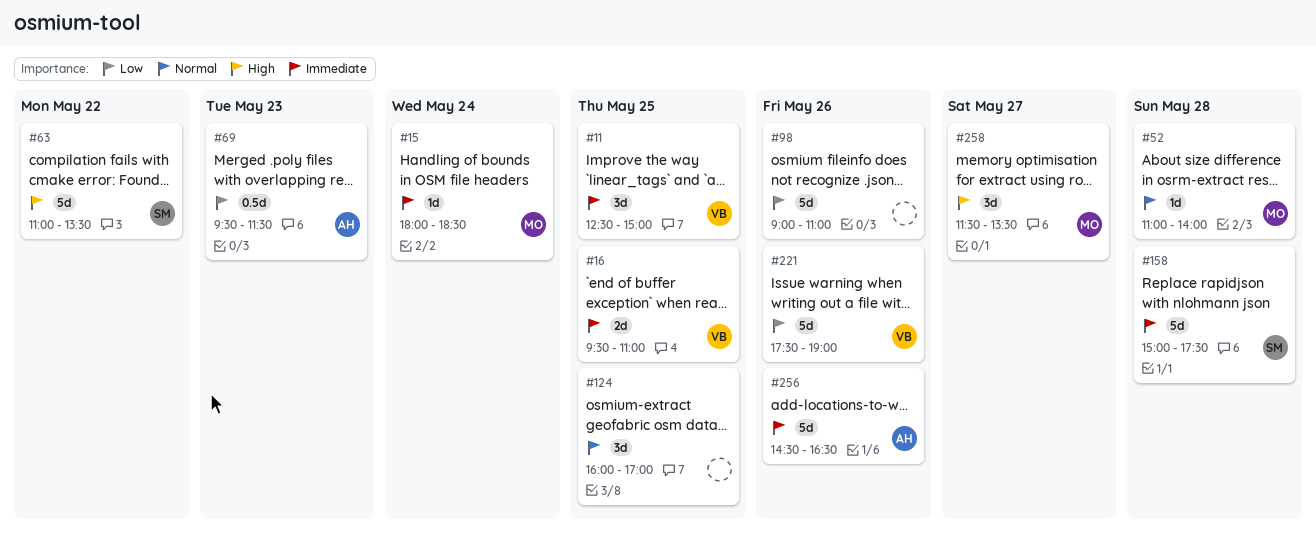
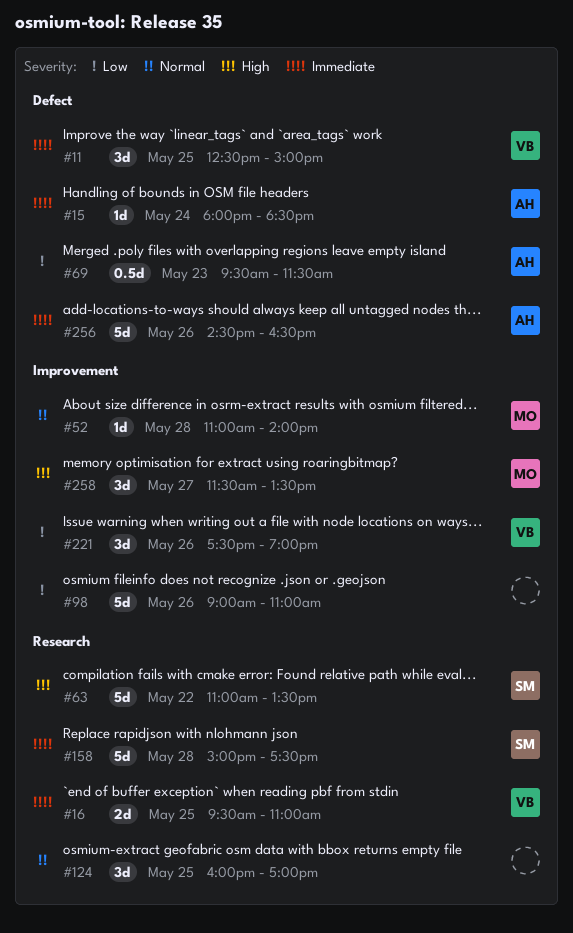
#15, owner: MO -> AH
#221, estimate: 5d -> 3d

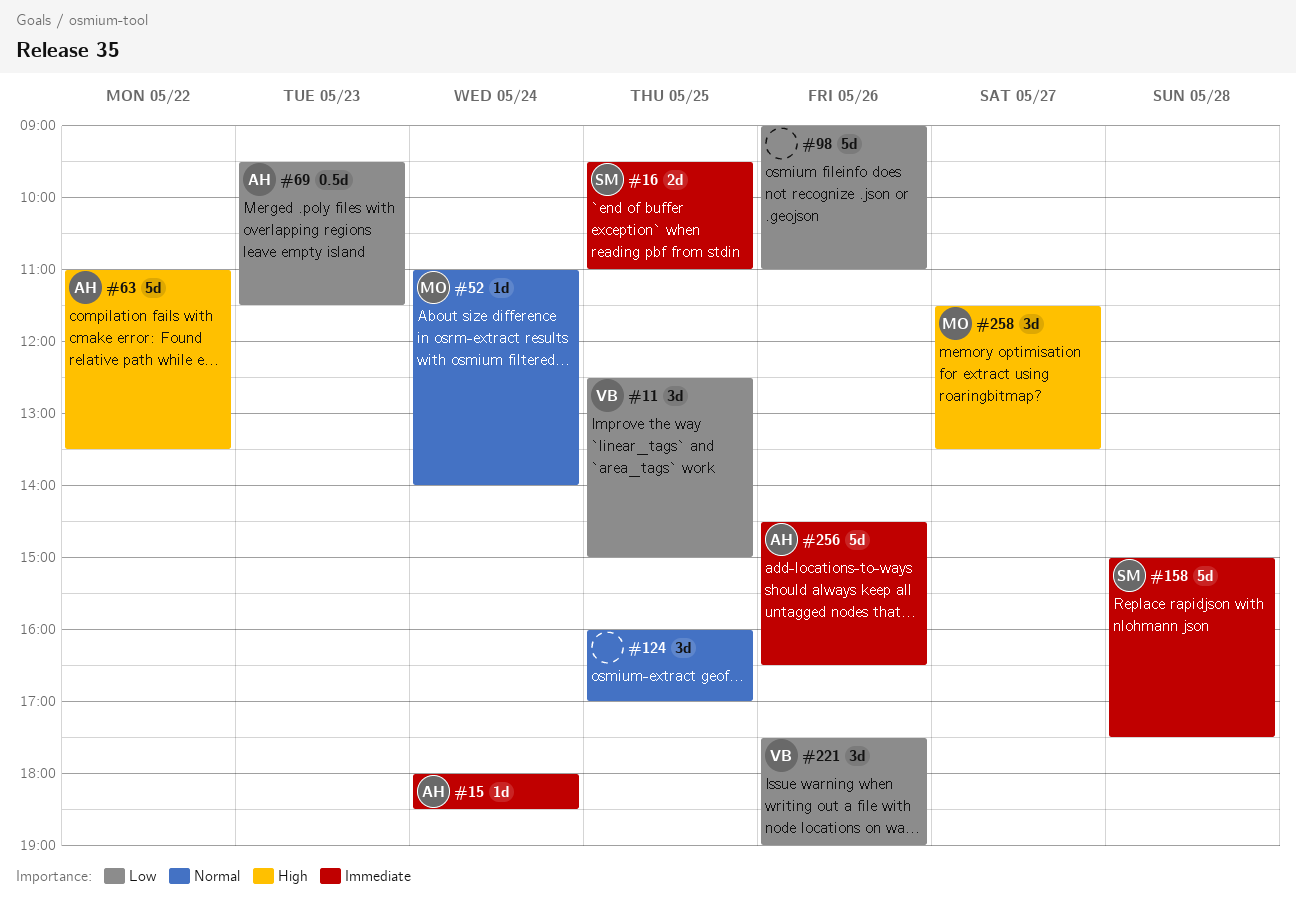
#11, priority: Immediate -> Low
#16, owner: VB -> SM
#52, day: May 28 -> May 24
#63, owner: SM -> AH

